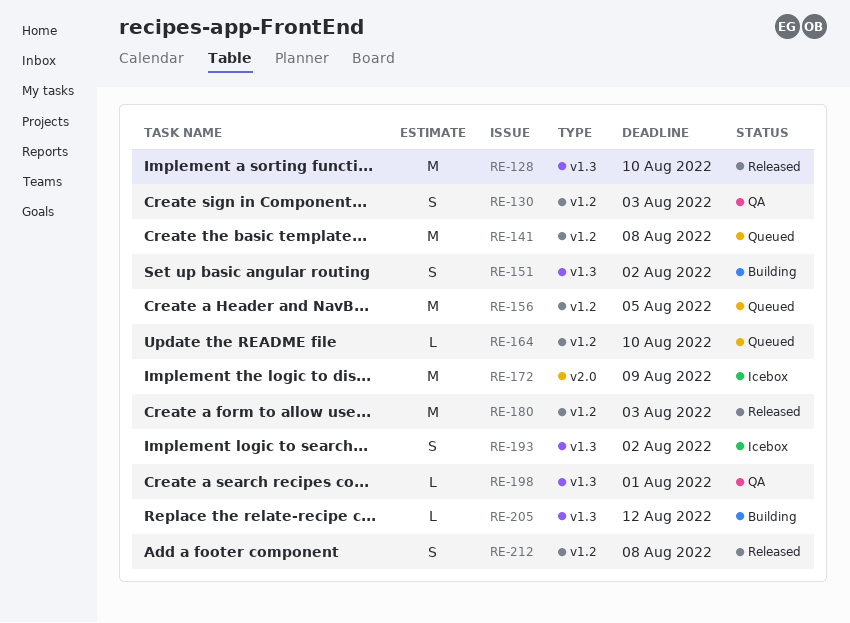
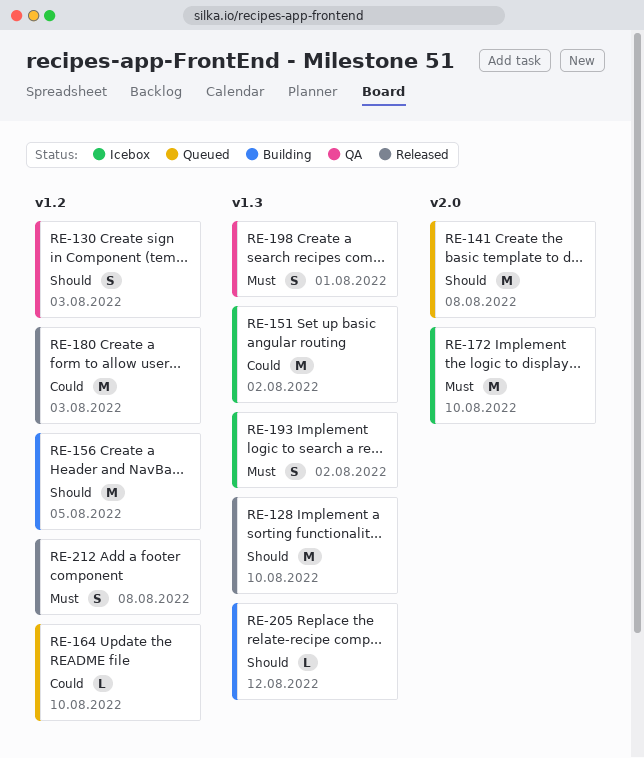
RE-141, label: v1.2 -> v2.0
RE-151, status: Building -> Icebox
RE-151, estimate: S -> M
RE-156, status: Queued -> Building
RE-172, due: Aug 9 -> Aug 10
RE-198, estimate: L -> S

